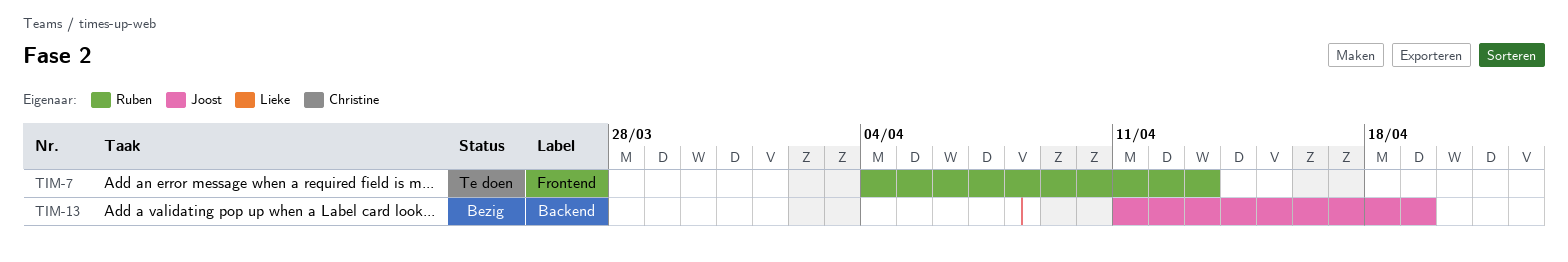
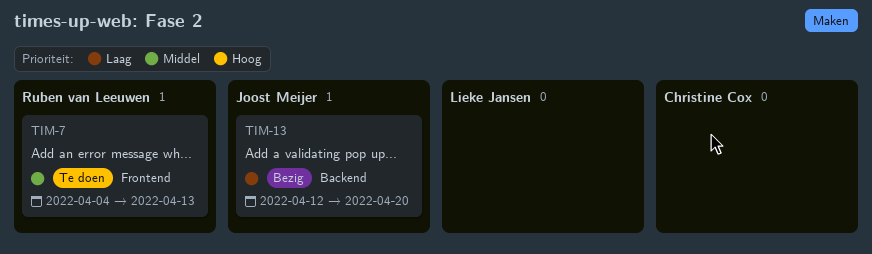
TIM-13, start: Apr 11 -> Apr 12
TIM-13, due: Apr 19 -> Apr 20

